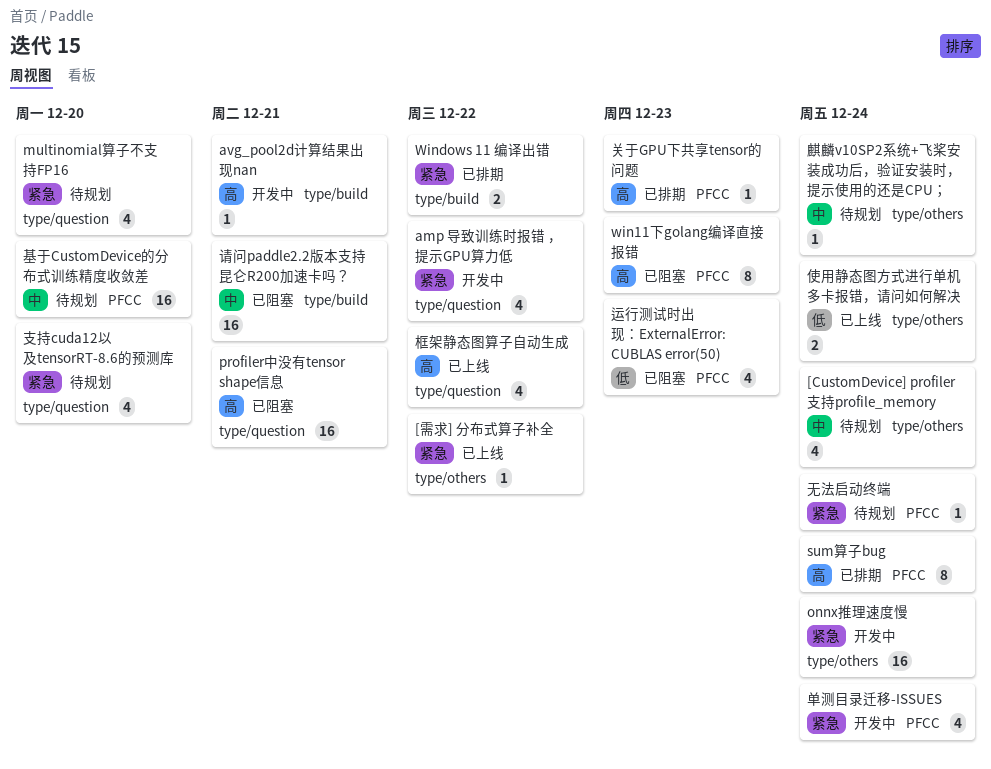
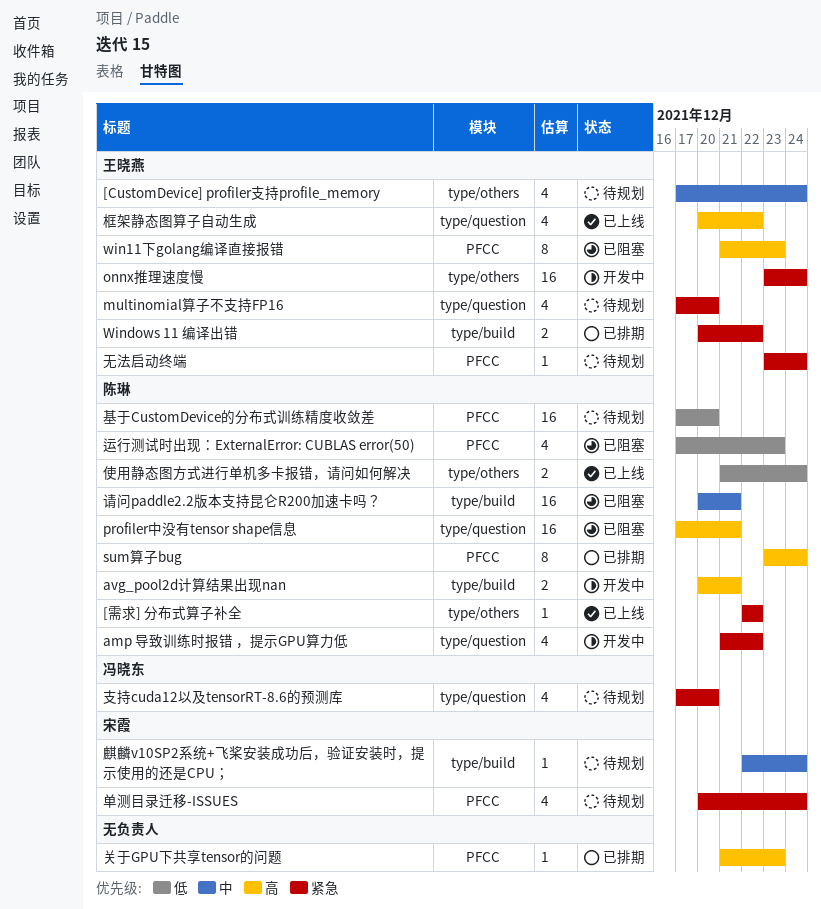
avg_pool2d计算结果出现nan, estimate: 1 -> 2
单测目录迁移-ISSUES, status: 开发中 -> 待规划
基于CustomDevice的分布式训练精度收敛差, priority: 中 -> 低
麒麟v10SP2系统+飞桨安装成功后，验证安装时，提示使用的还是CPU；, label: type/others -> type/build

